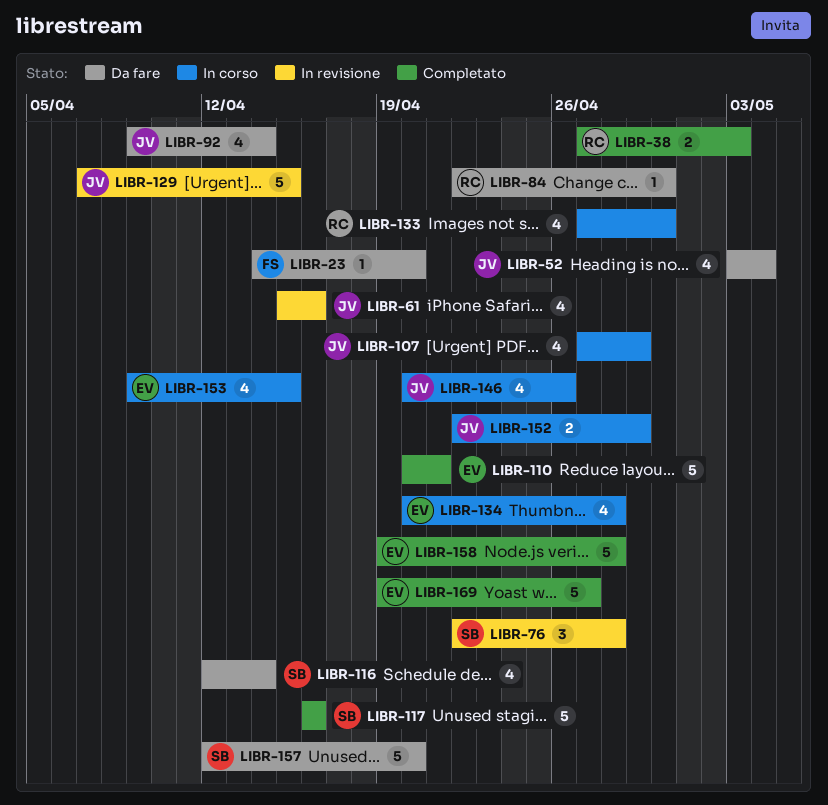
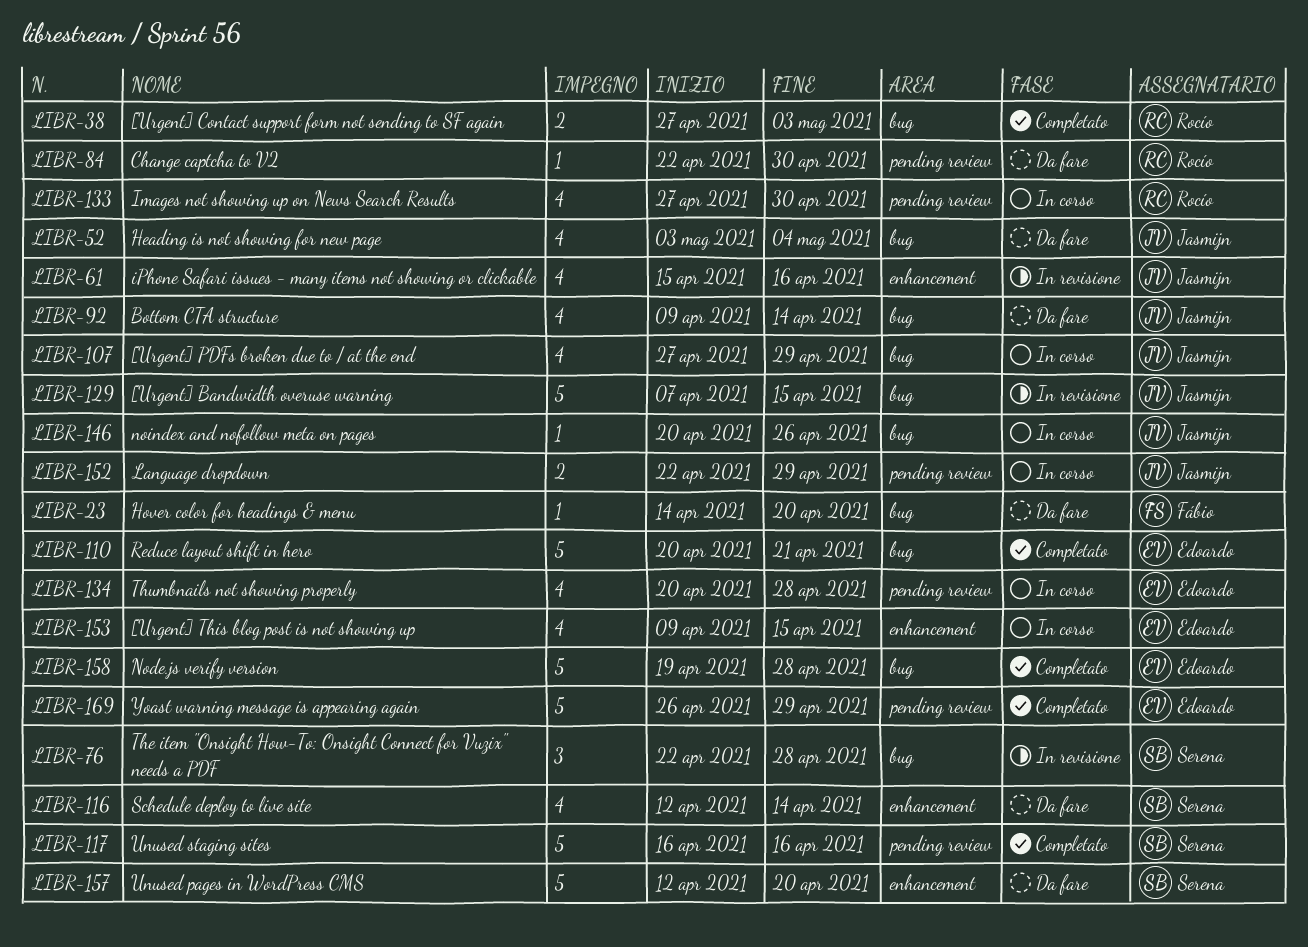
LIBR-146, estimate: 4 -> 1
LIBR-169, start: Apr 19 -> Apr 26
LIBR-169, due: Apr 27 -> Apr 29

